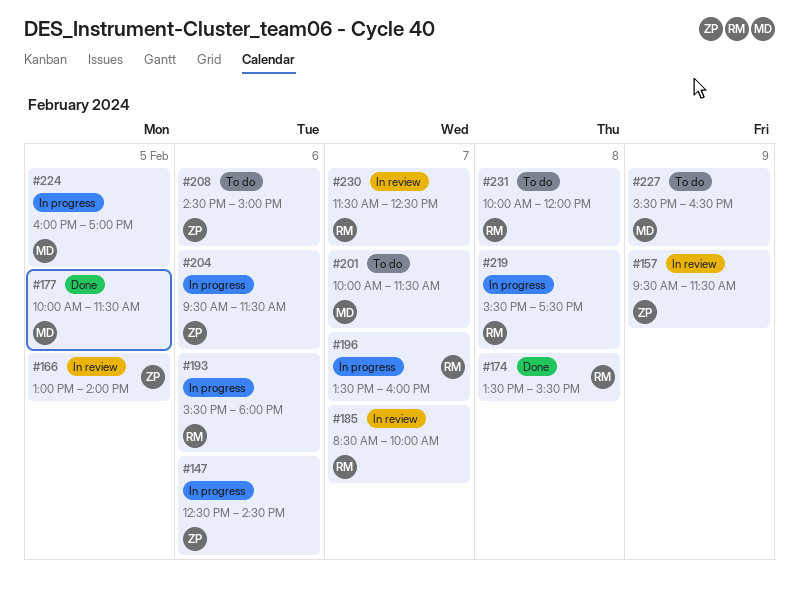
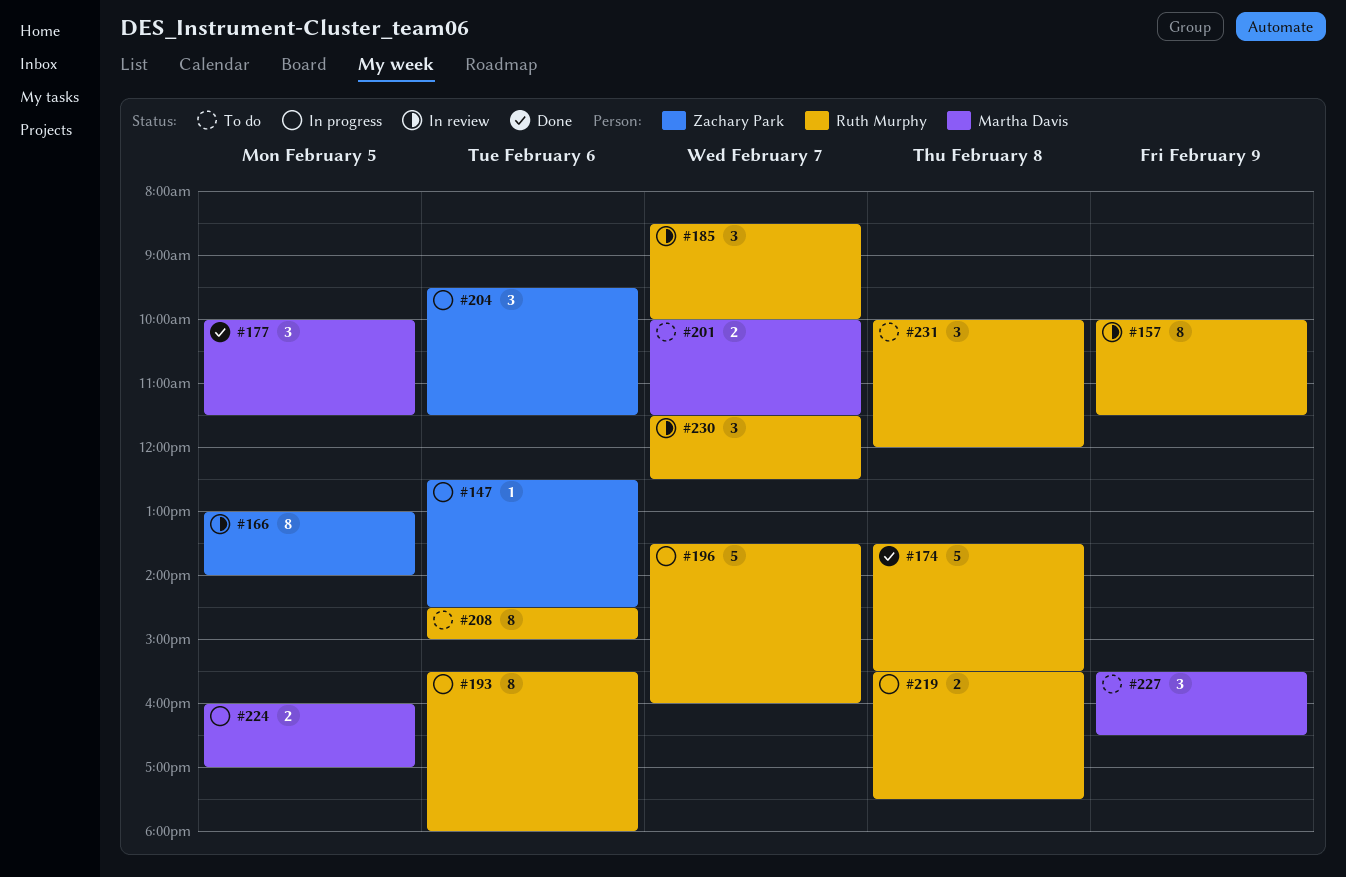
#157, owner: Zachary Park -> Ruth Murphy
#157, begins: 09:30 -> 10:00
#208, owner: Zachary Park -> Ruth Murphy

